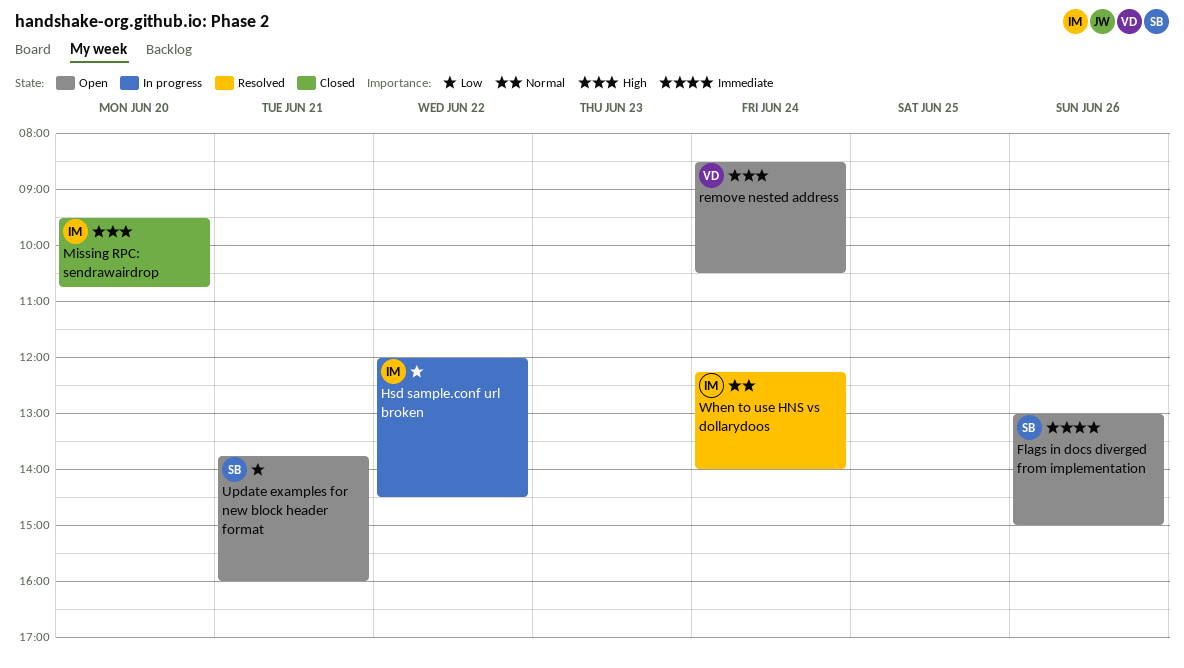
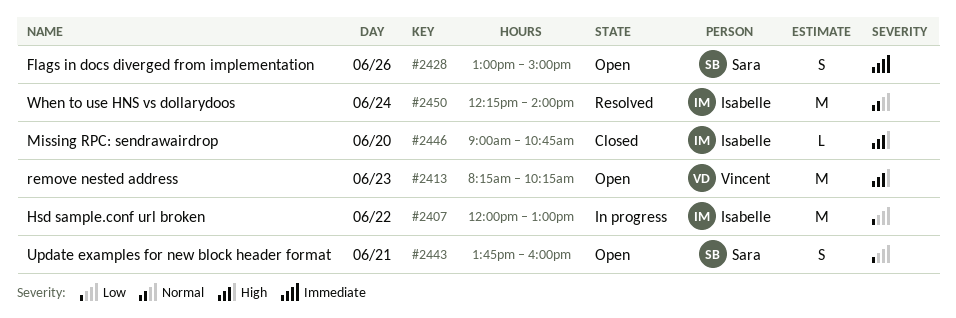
Hsd sample.conf url broken, ends: 14:30 -> 13:00
Missing RPC: sendrawairdrop, begins: 09:30 -> 09:00
remove nested address, day: Jun 24 -> Jun 23
remove nested address, begins: 08:30 -> 08:15
remove nested address, ends: 10:30 -> 10:15

